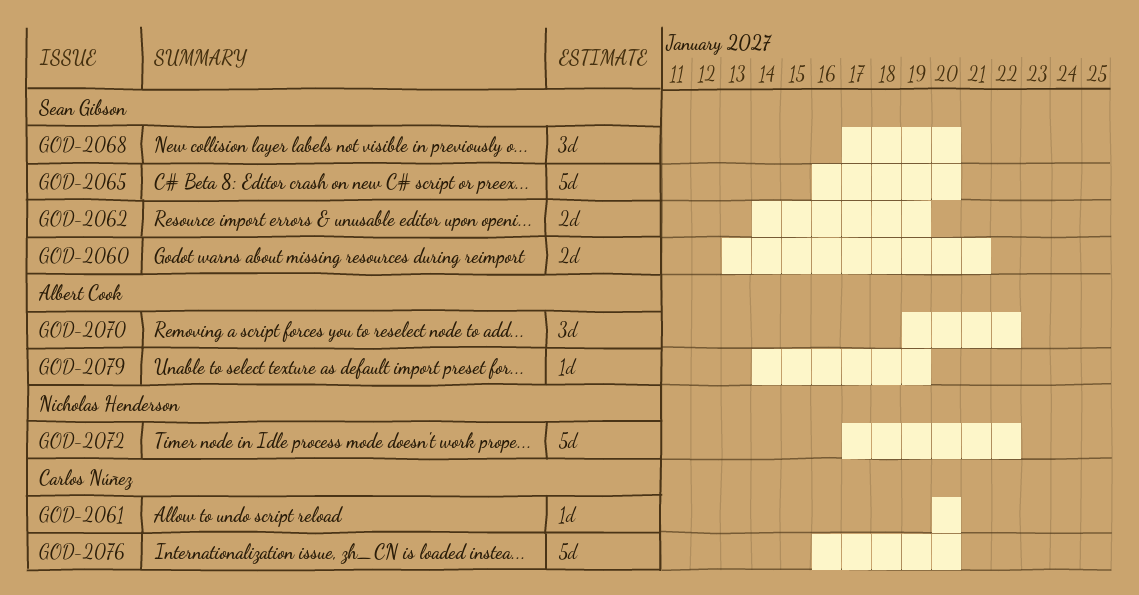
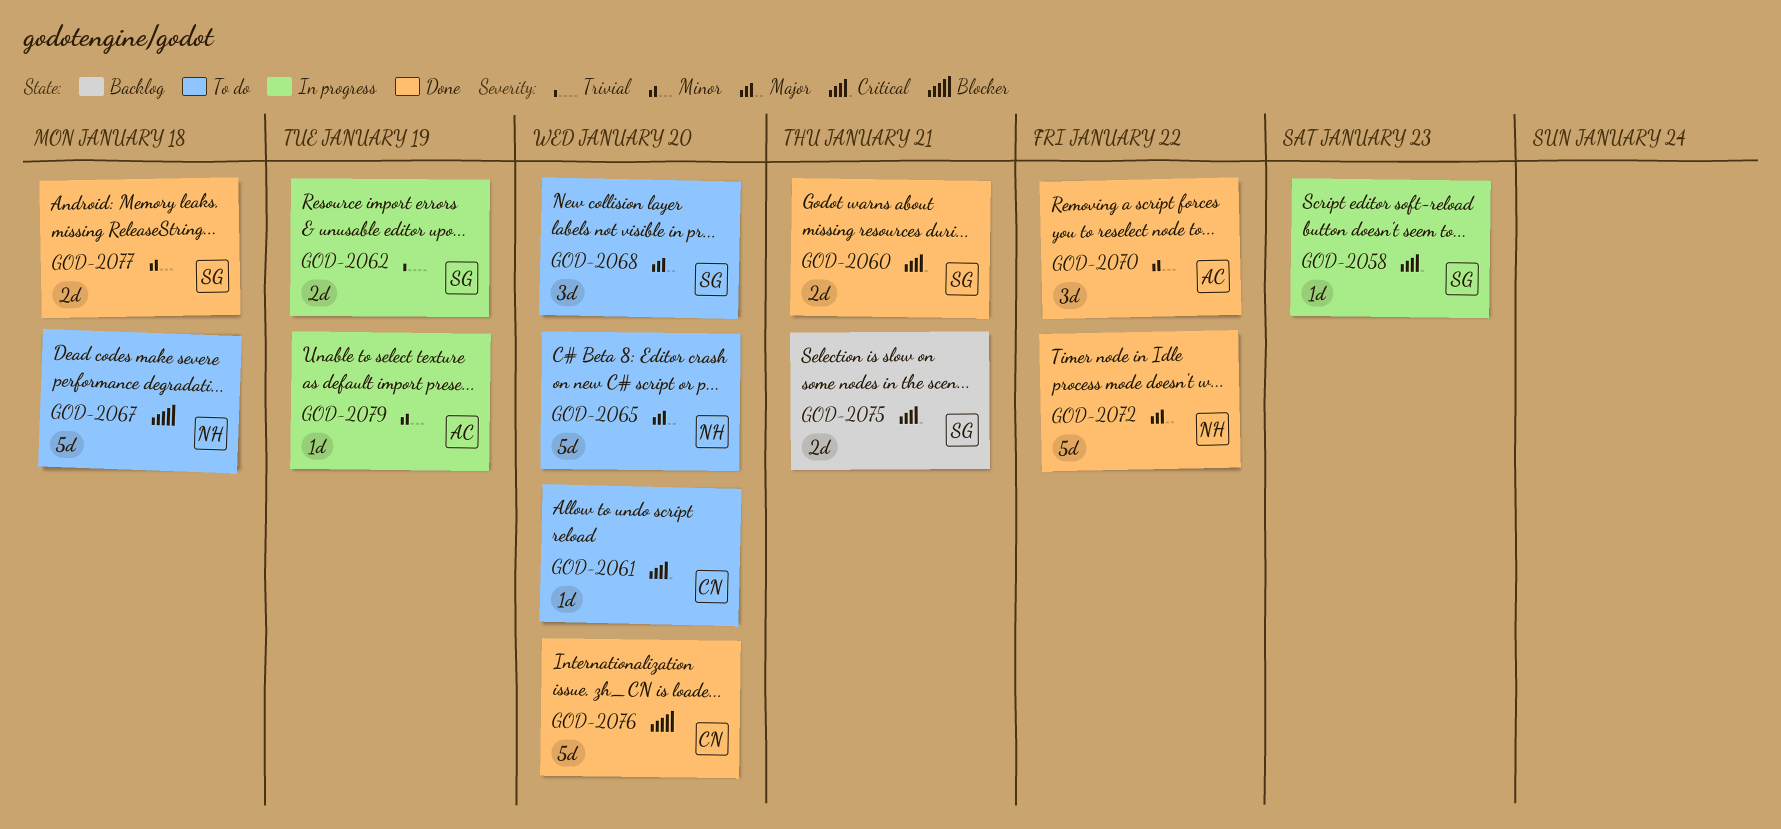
GOD-2058: none -> present
GOD-2065, owner: Sean Gibson -> Nicholas Henderson
GOD-2067: none -> present
GOD-2075: none -> present
GOD-2077: none -> present

